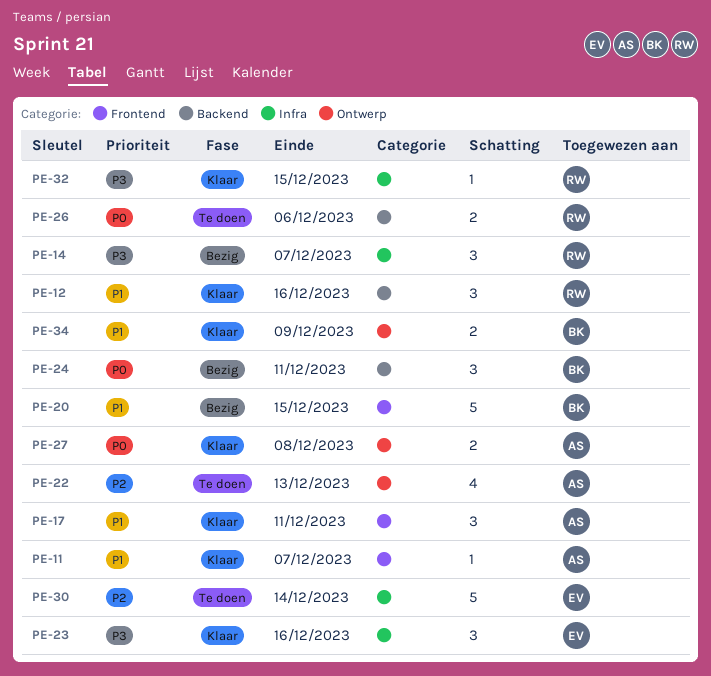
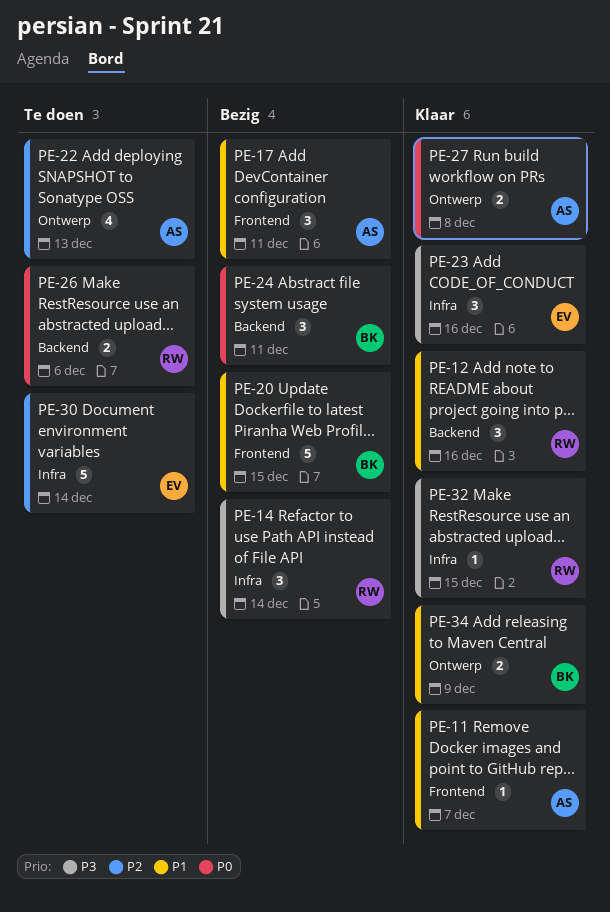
PE-14, due: Dec 7 -> Dec 14
PE-17, status: Klaar -> Bezig

